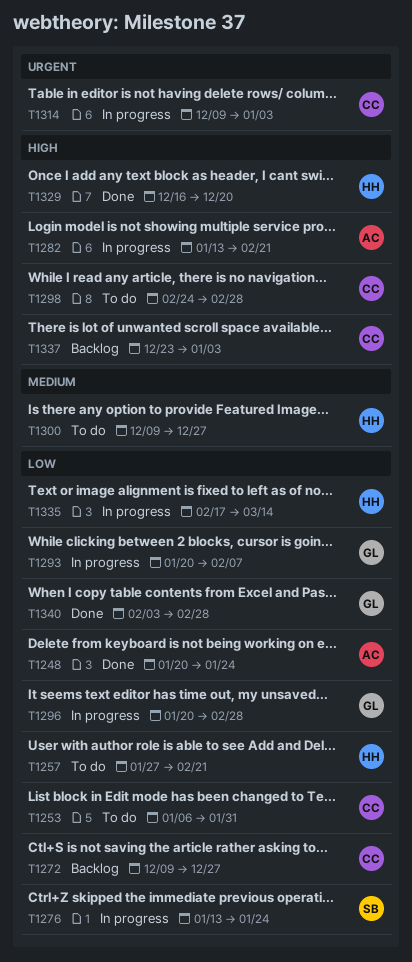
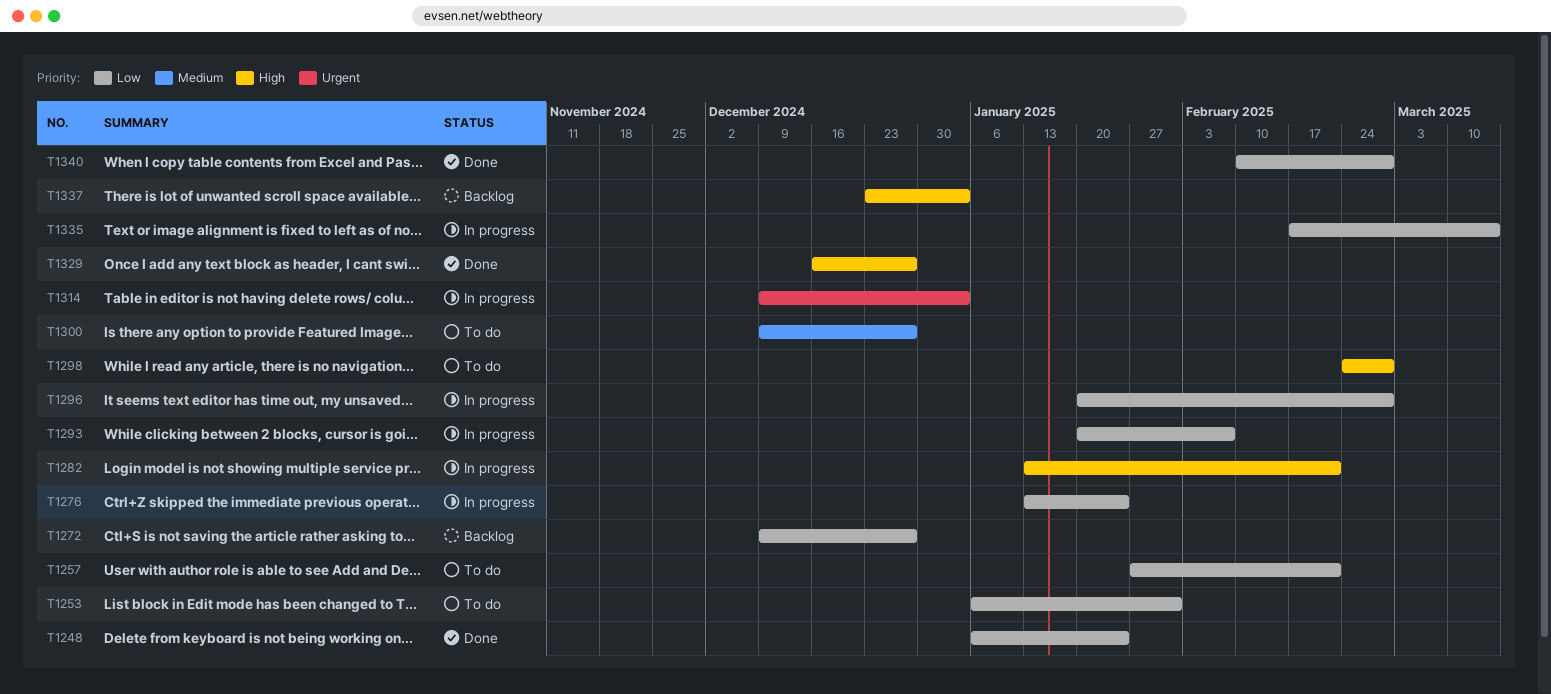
T1248, start: Jan 20 -> Jan 6
T1329, due: Dec 20 -> Dec 27
T1340, start: Feb 3 -> Feb 10

